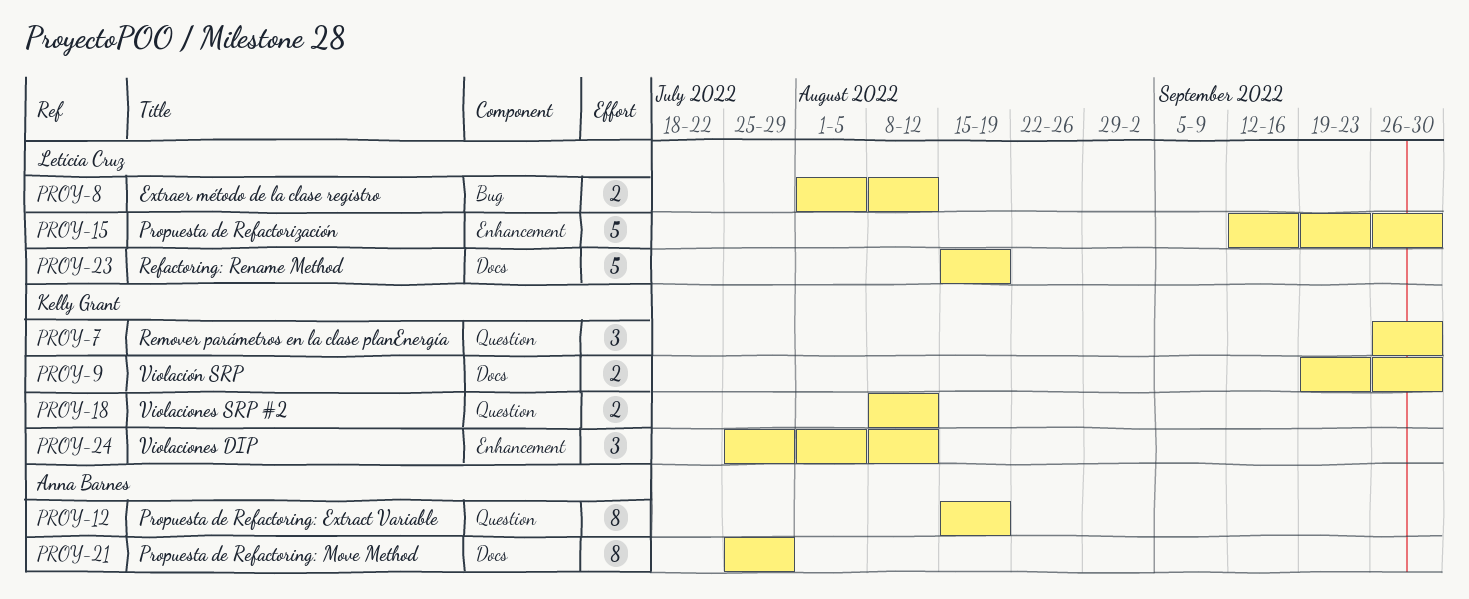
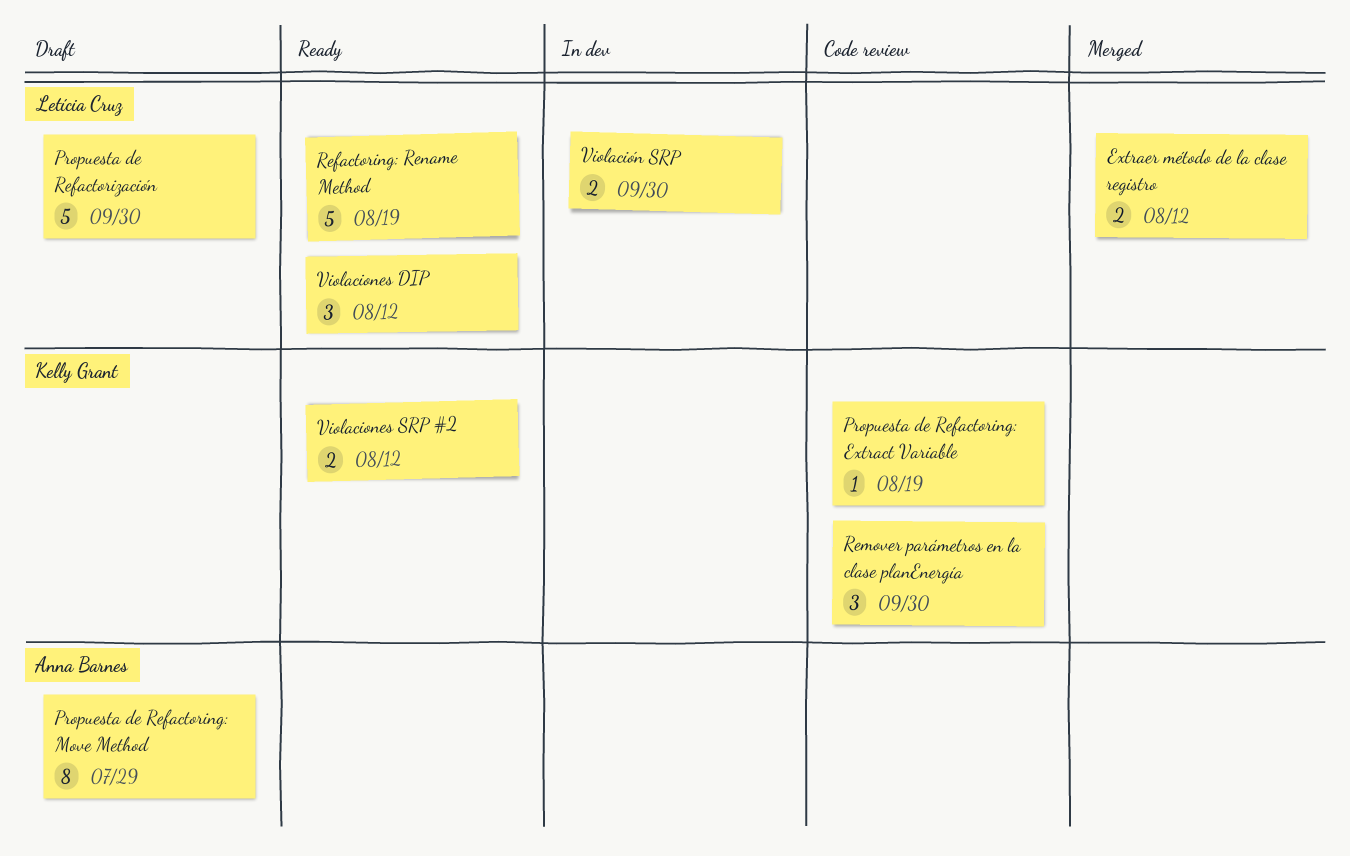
Propuesta de Refactoring: Extract Variable, owner: Anna Barnes -> Kelly Grant
Propuesta de Refactoring: Extract Variable, estimate: 8 -> 1
Violaciones DIP, owner: Kelly Grant -> Letícia Cruz
Violación SRP, owner: Kelly Grant -> Letícia Cruz

